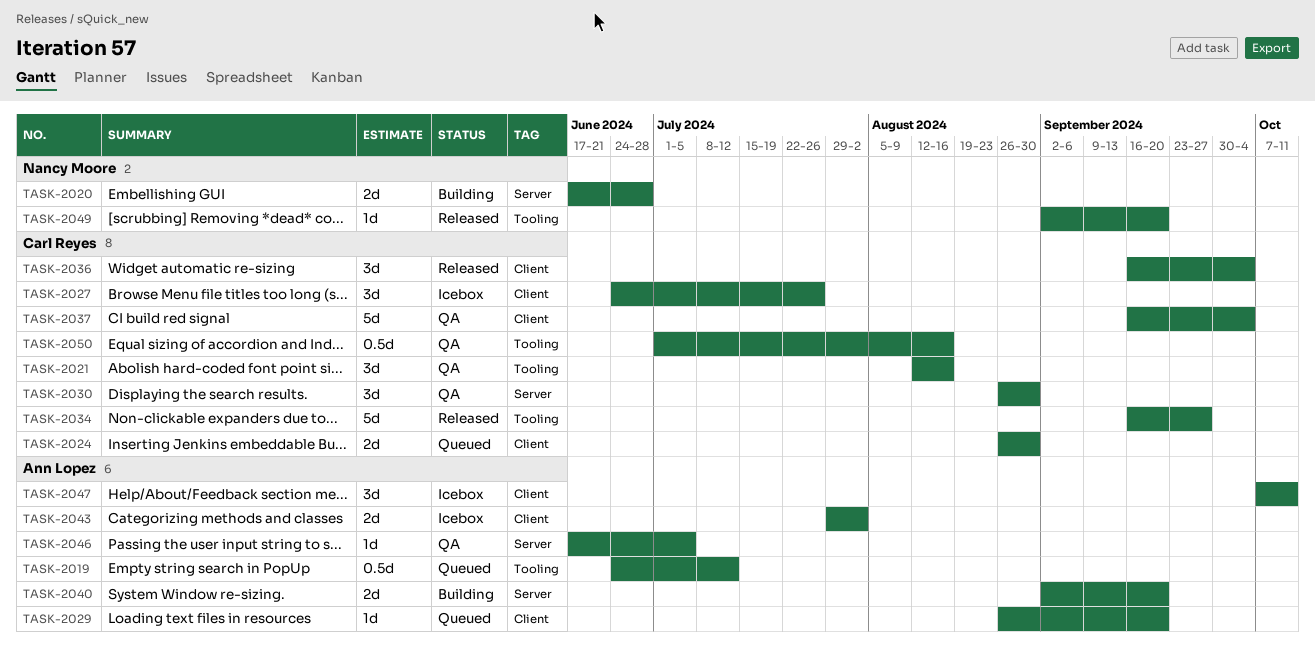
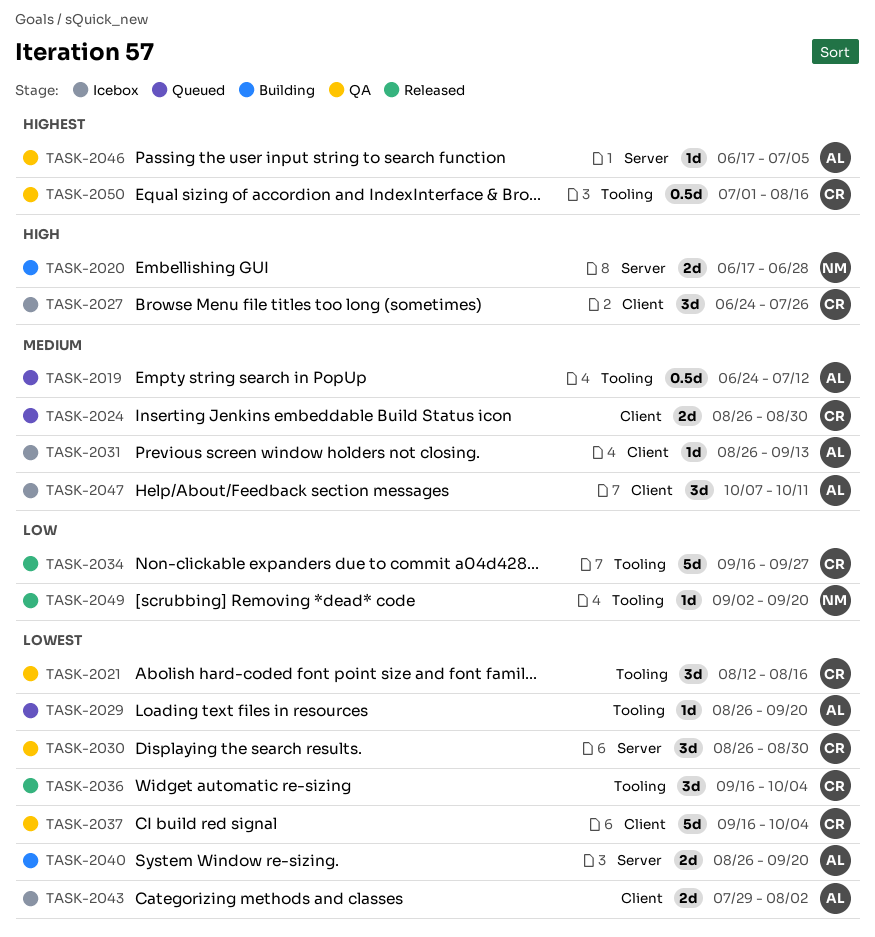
TASK-2029, label: Client -> Tooling
TASK-2031: none -> present
TASK-2036, label: Client -> Tooling
TASK-2040, start: Sep 2 -> Aug 26

